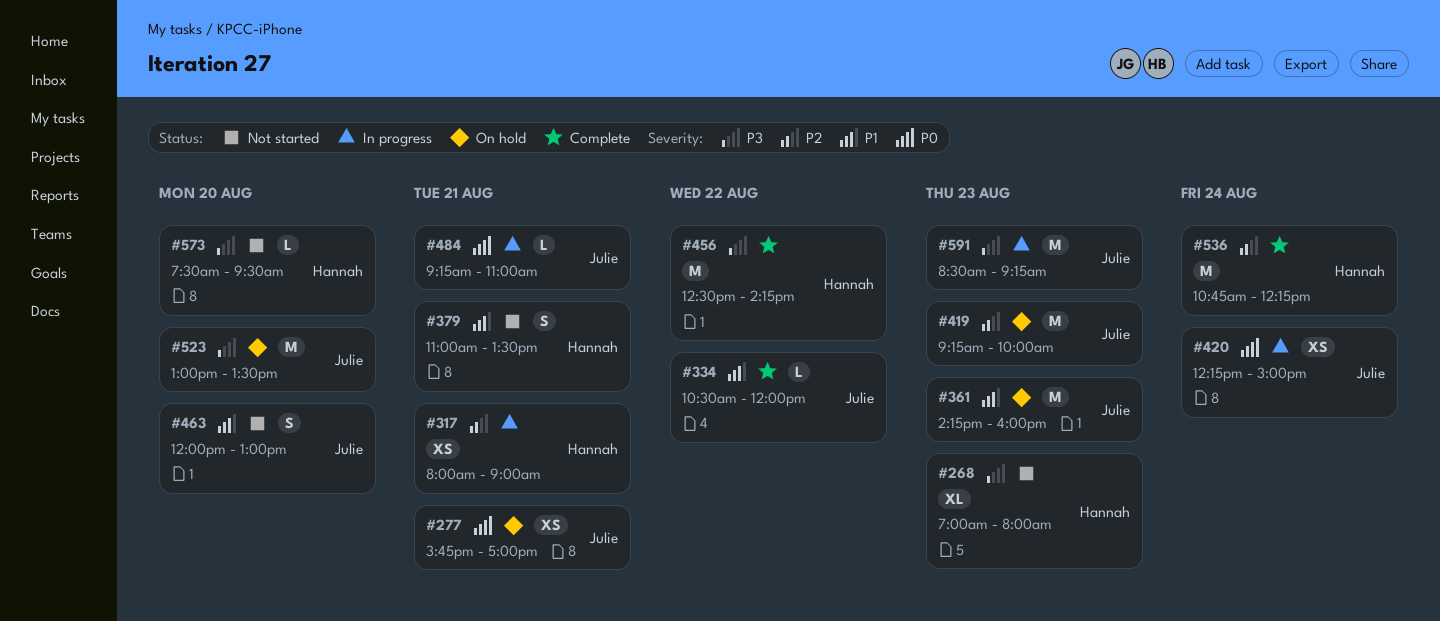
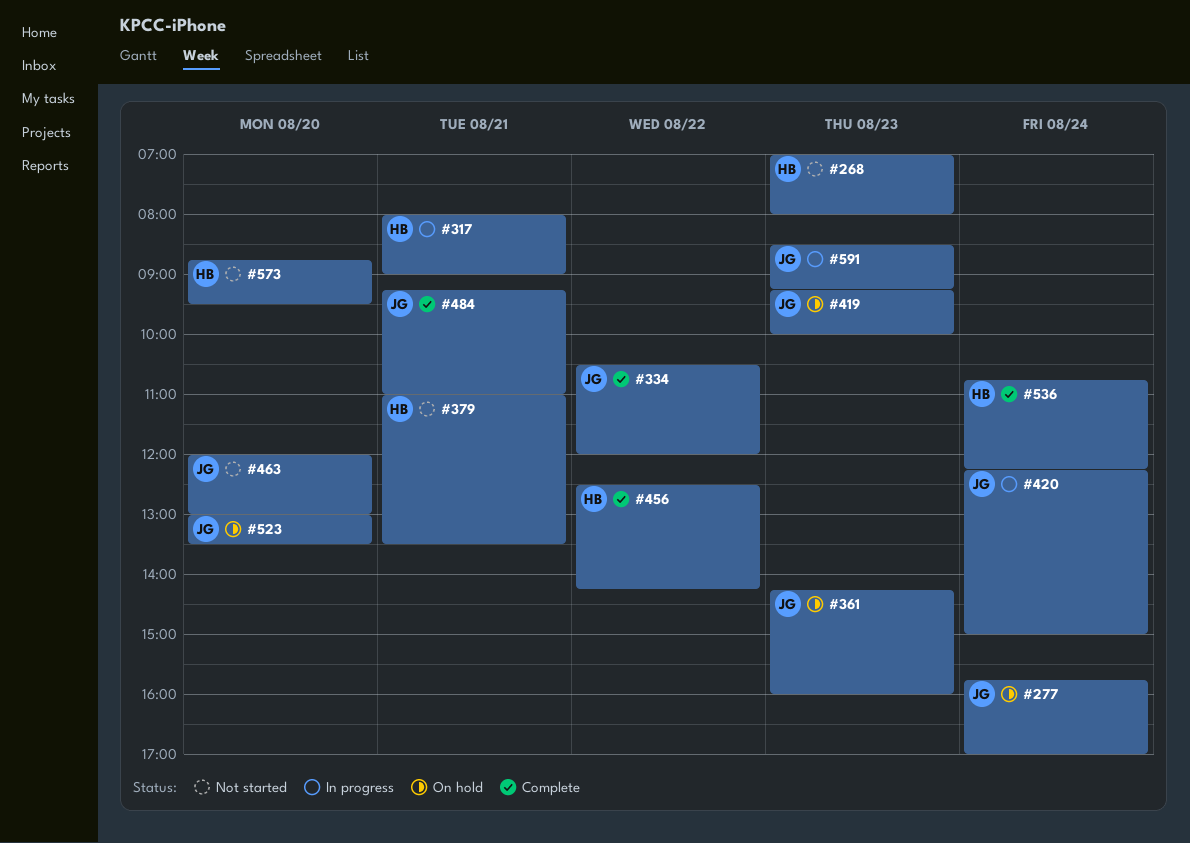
#277, day: Aug 21 -> Aug 24
#484, status: In progress -> Complete
#573, begins: 07:30 -> 08:45

